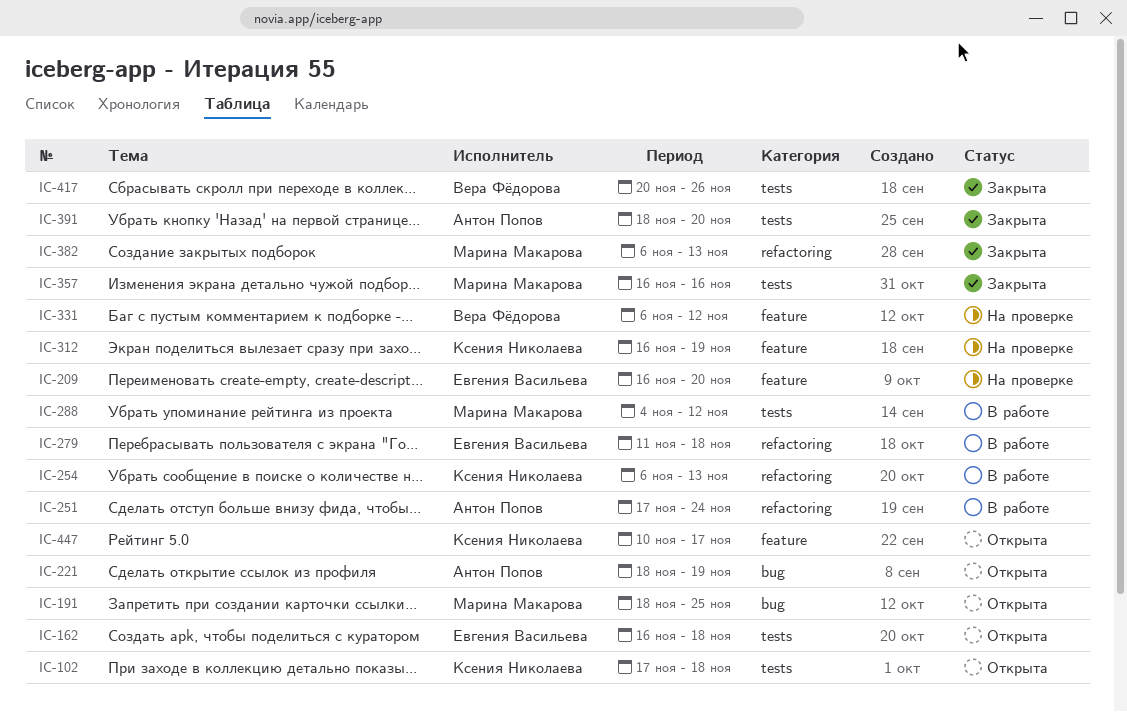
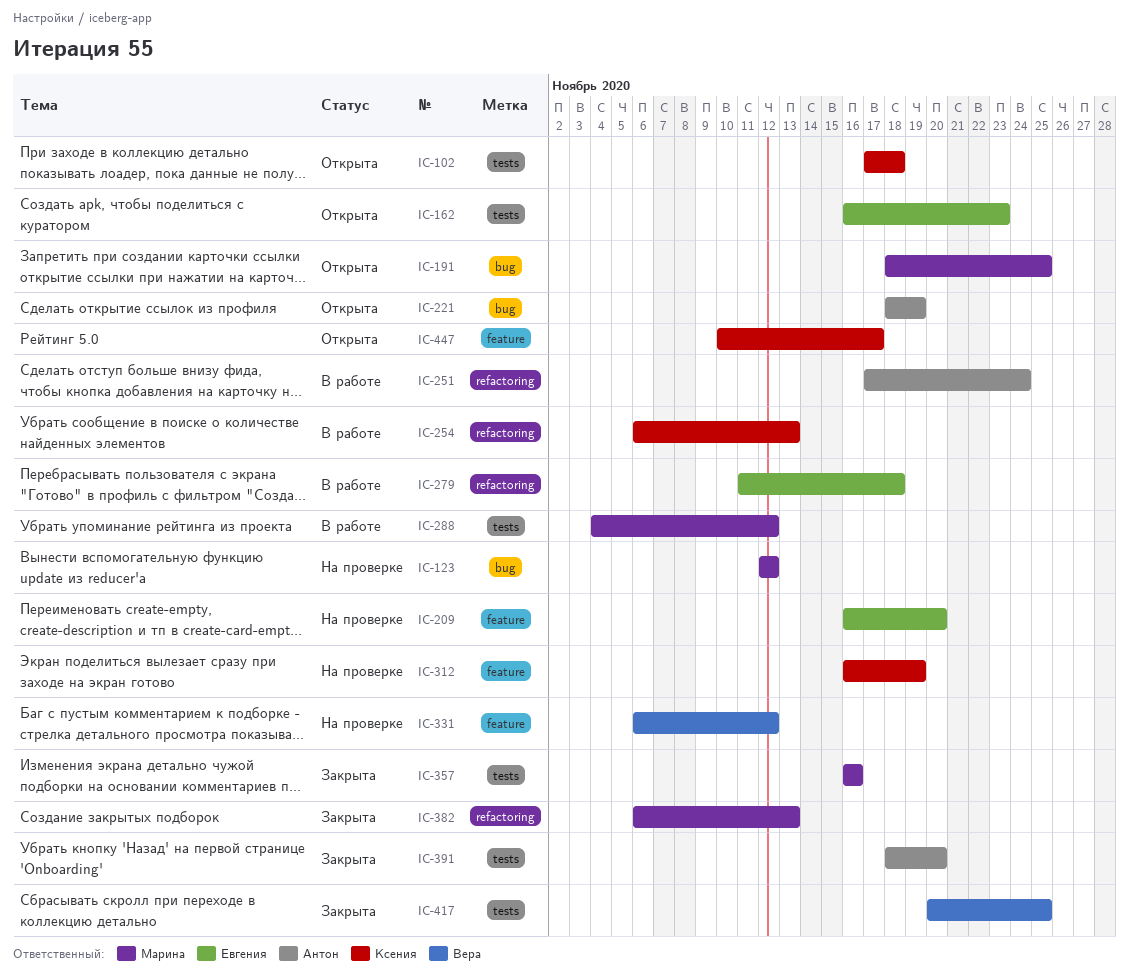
IC-123: none -> present
IC-162, due: Nov 18 -> Nov 23
IC-417, due: Nov 26 -> Nov 25

